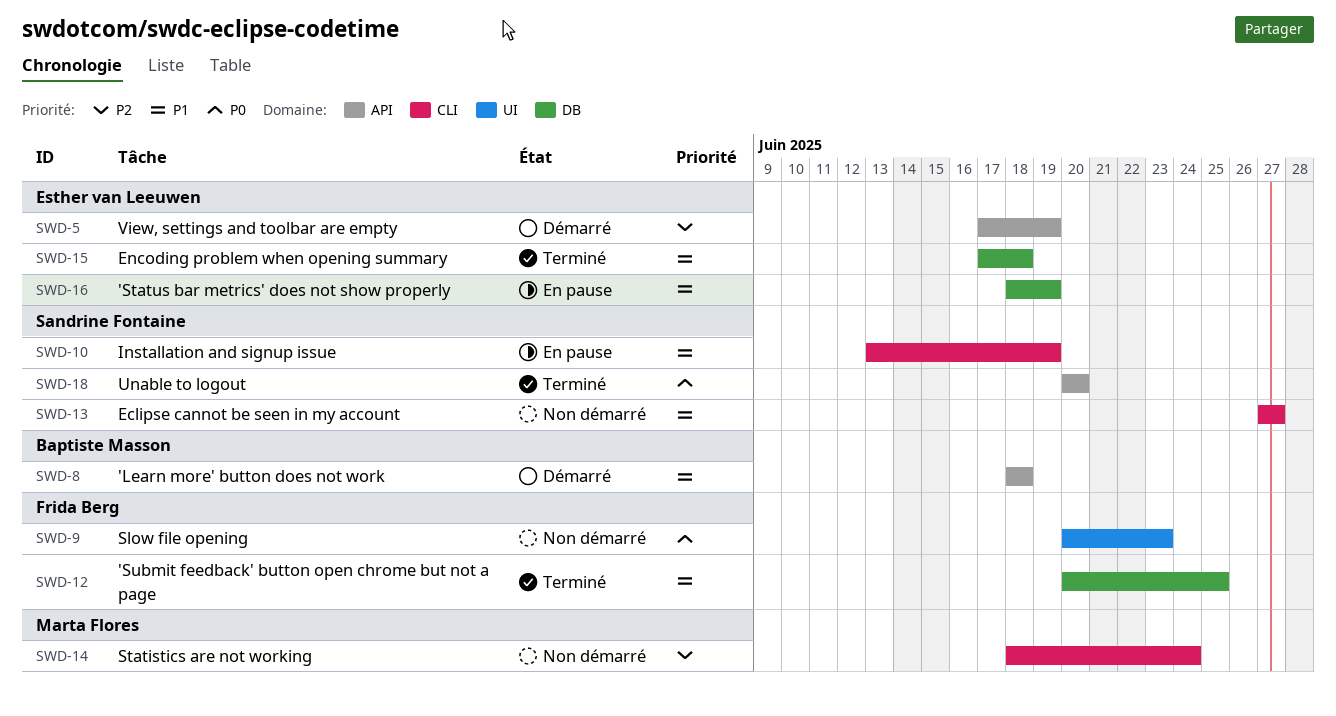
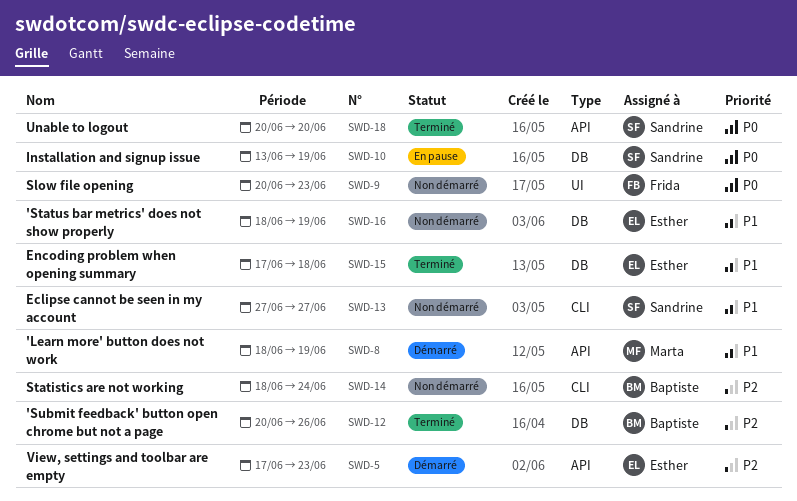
SWD-5, due: Jun 19 -> Jun 23
SWD-8, owner: Baptiste Masson -> Marta Flores
SWD-8, due: Jun 18 -> Jun 19
SWD-10, priority: P1 -> P0
SWD-10, label: CLI -> DB
SWD-12, owner: Frida Berg -> Baptiste Masson
SWD-12, priority: P1 -> P2
SWD-12, due: Jun 25 -> Jun 26
SWD-14, owner: Marta Flores -> Baptiste Masson
SWD-16, status: En pause -> Non démarré

